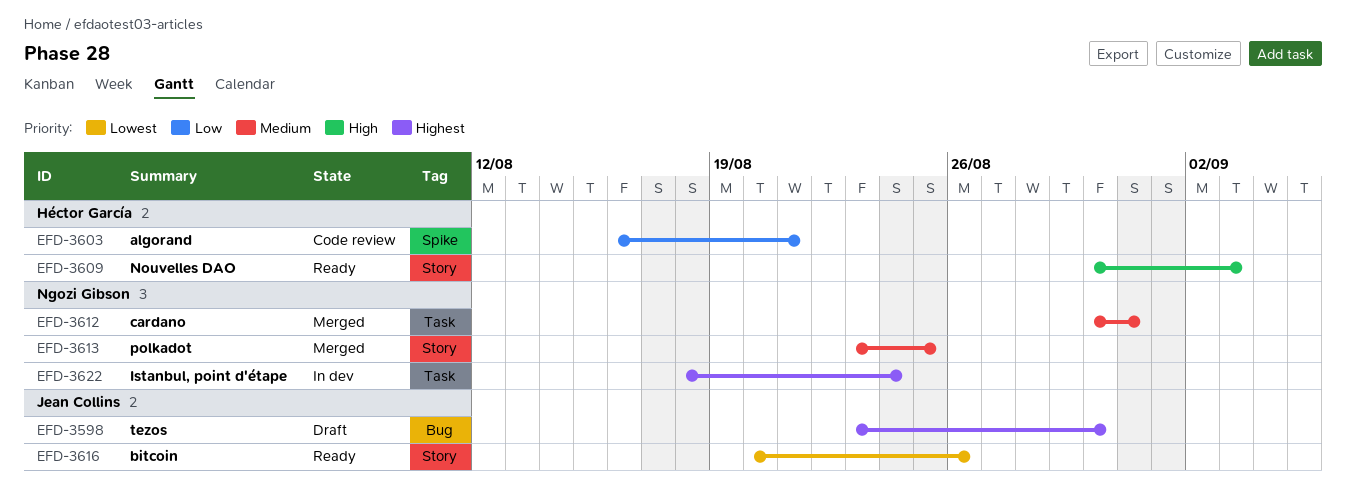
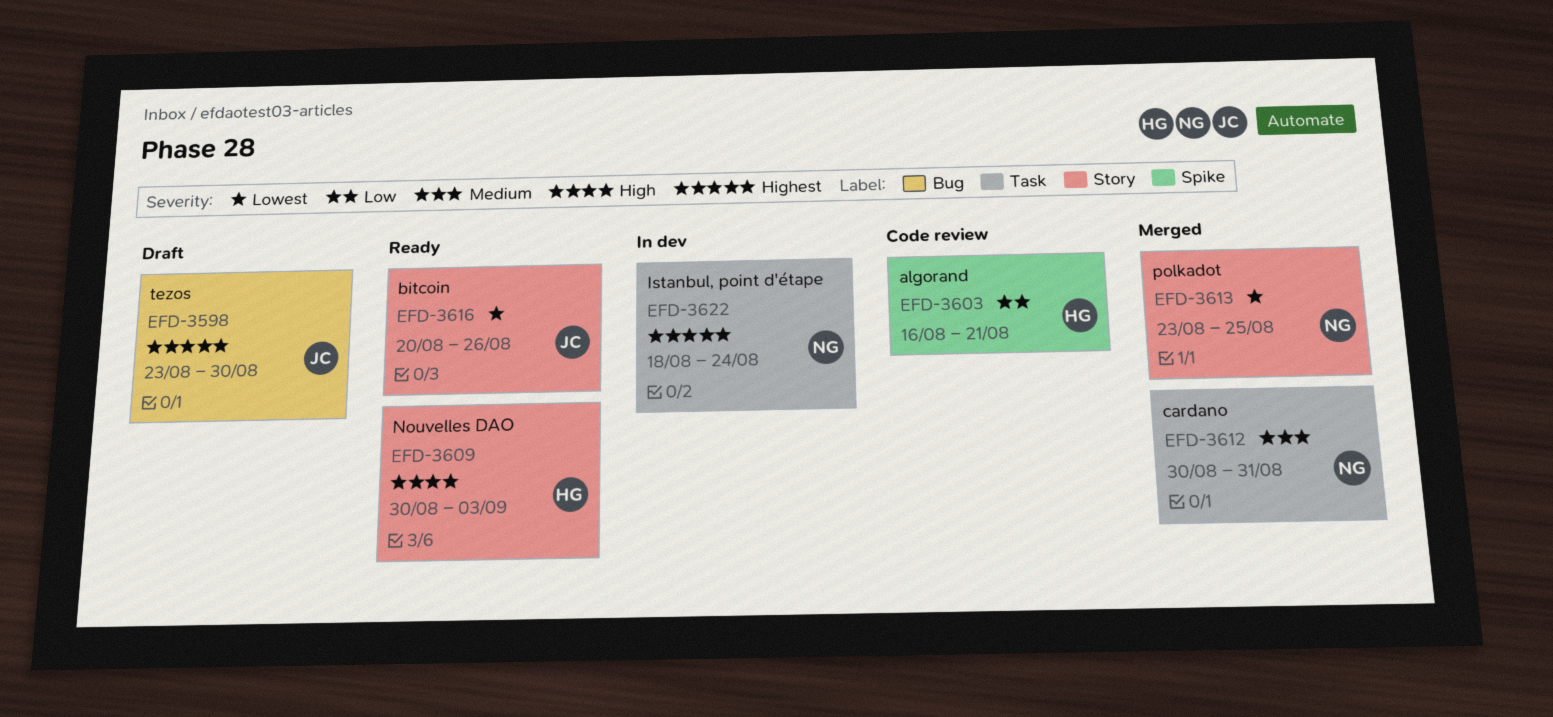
EFD-3613, priority: Medium -> Lowest

